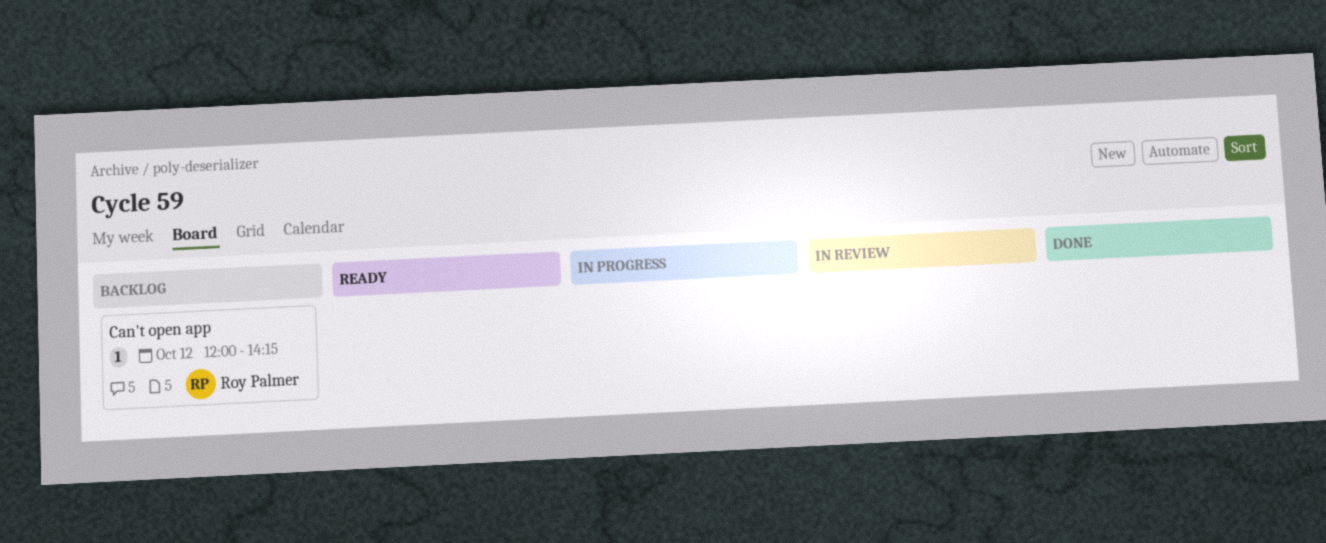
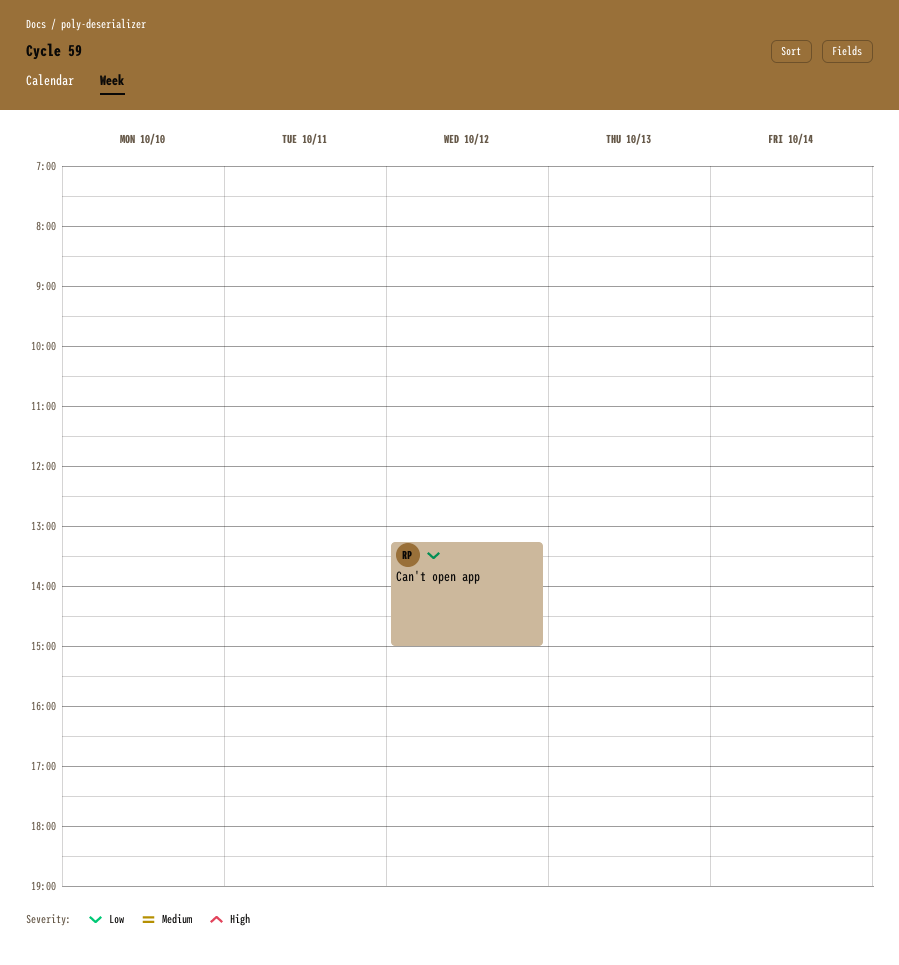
Can't open app, begins: 12:00 -> 13:15
Can't open app, ends: 14:15 -> 15:00

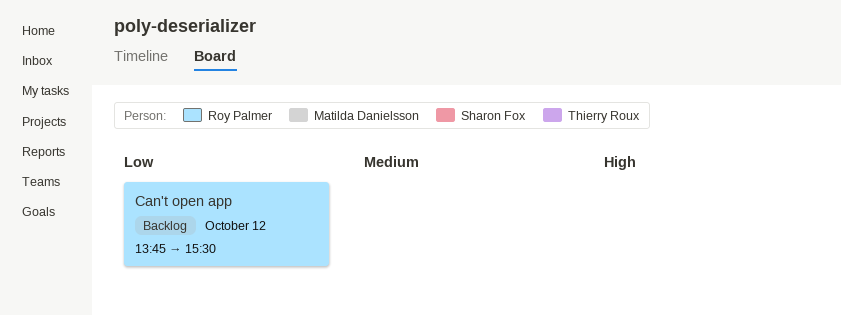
Can't open app, begins: 13:15 -> 13:45
Can't open app, ends: 15:00 -> 15:30

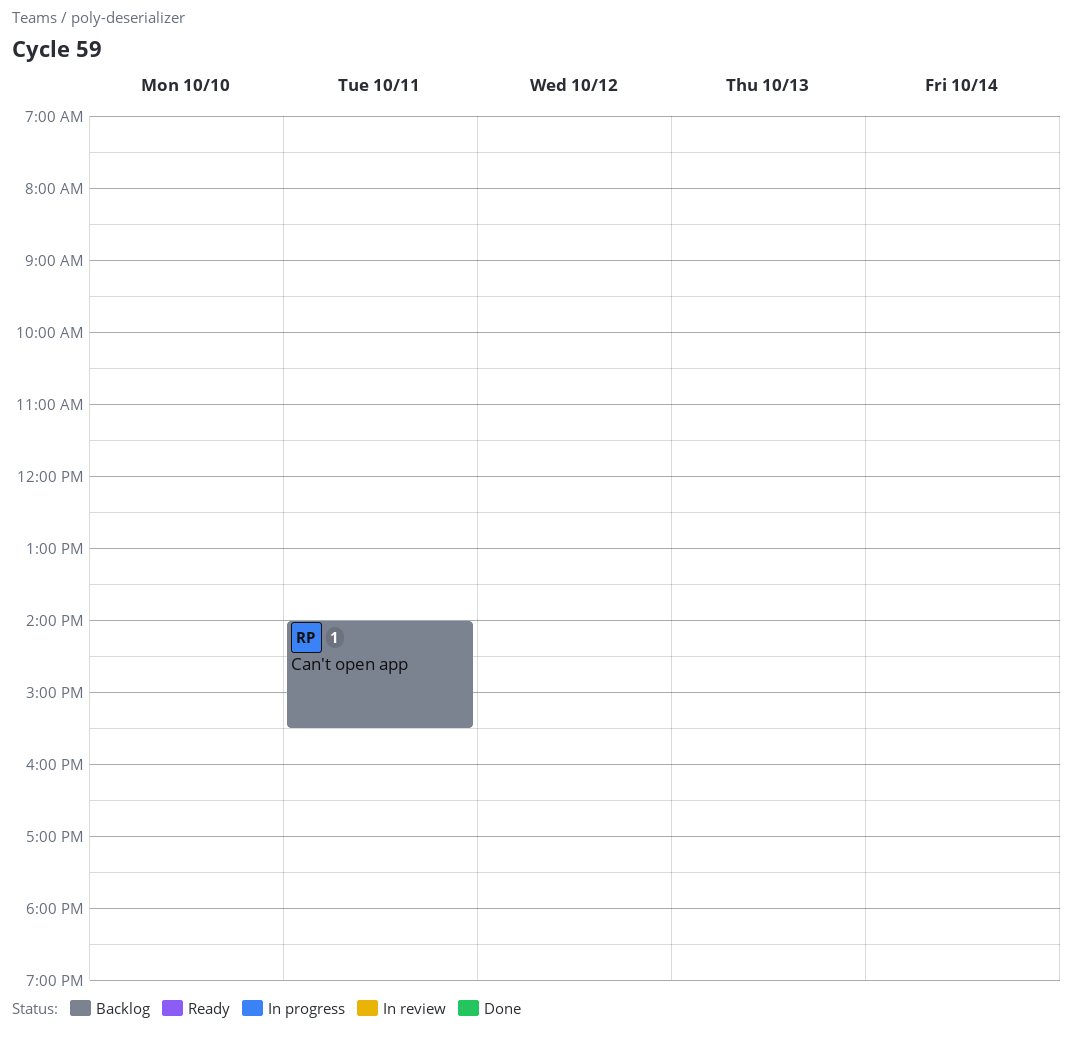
Can't open app, day: Oct 12 -> Oct 11
Can't open app, begins: 13:45 -> 14:00

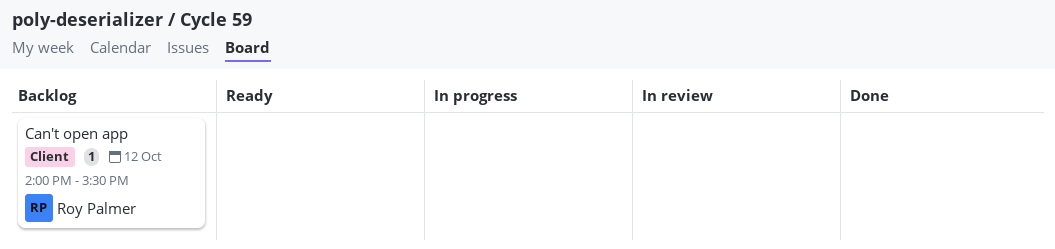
Can't open app, day: Oct 11 -> Oct 12

